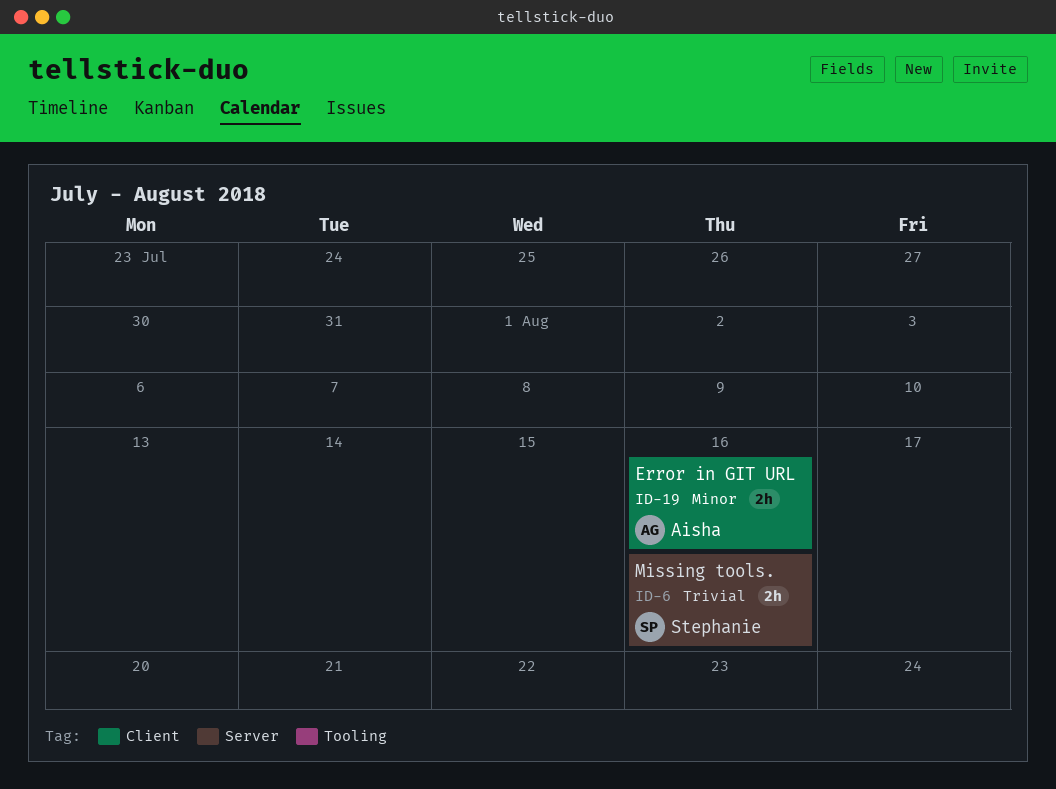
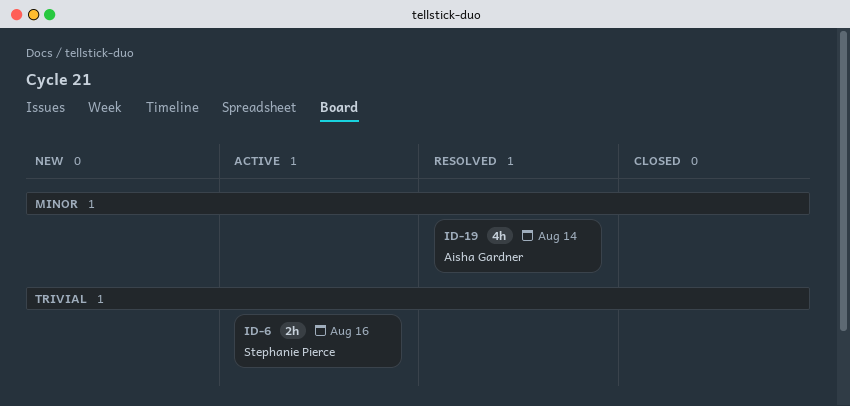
ID-19, estimate: 2h -> 4h
ID-19, due: Aug 16 -> Aug 14

